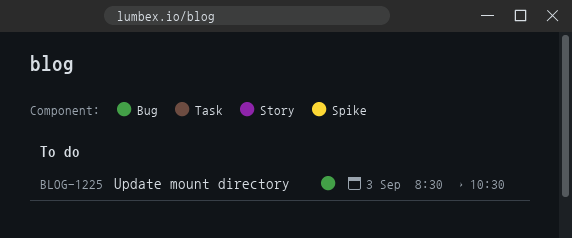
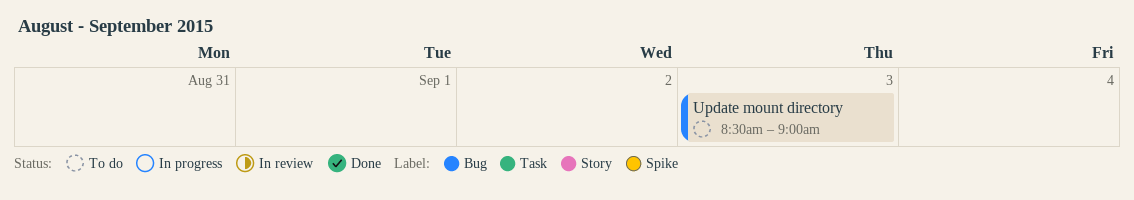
Update mount directory, ends: 10:30 -> 09:00

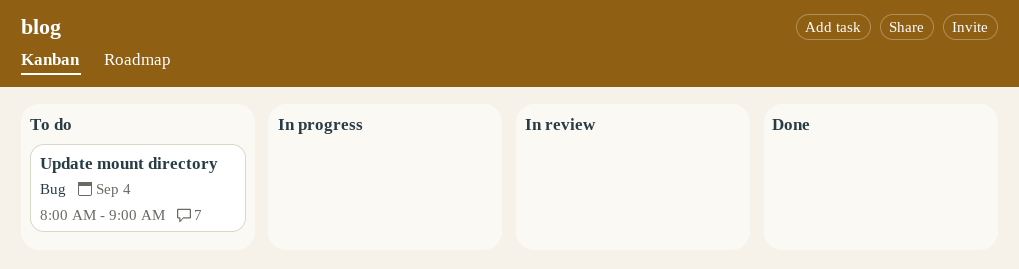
Update mount directory, day: Sep 3 -> Sep 4
Update mount directory, begins: 08:30 -> 08:00

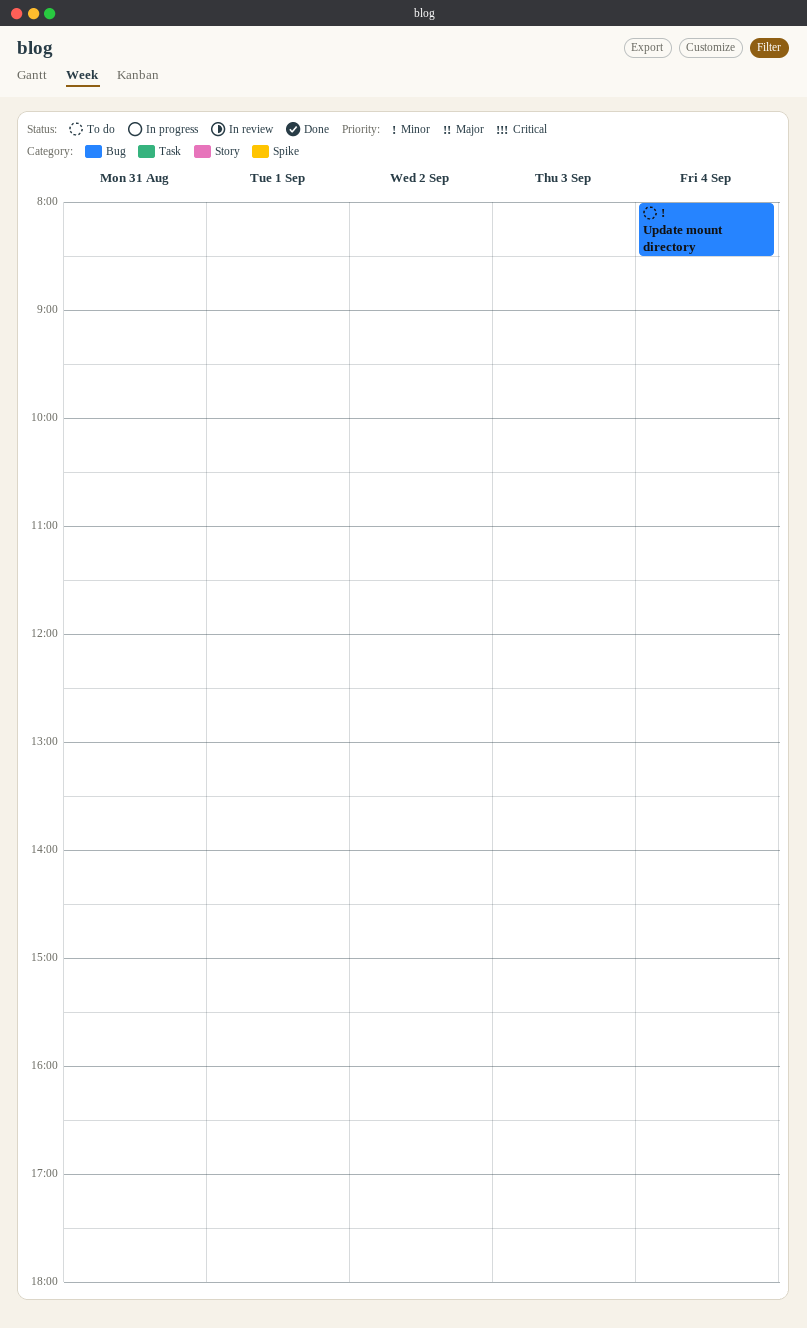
Update mount directory, ends: 09:00 -> 08:30

